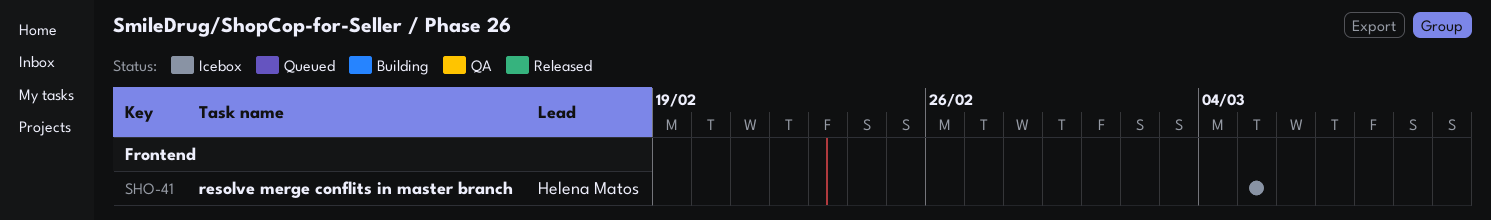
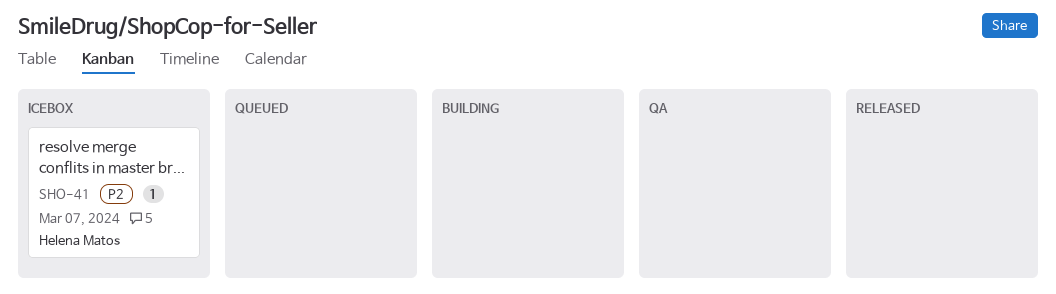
SHO-41, due: Mar 5 -> Mar 7

